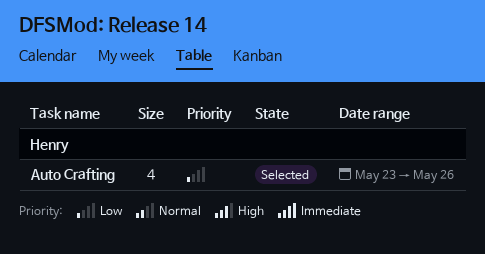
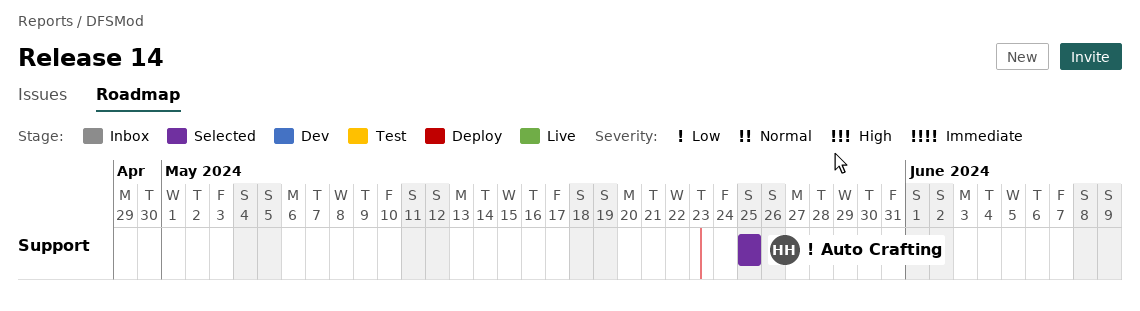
Auto Crafting, start: May 23 -> May 25
Auto Crafting, due: May 26 -> May 25

